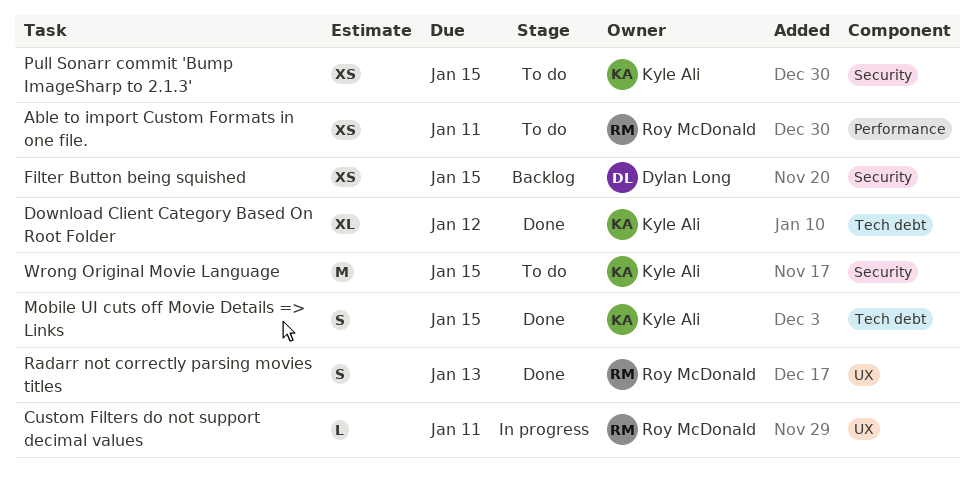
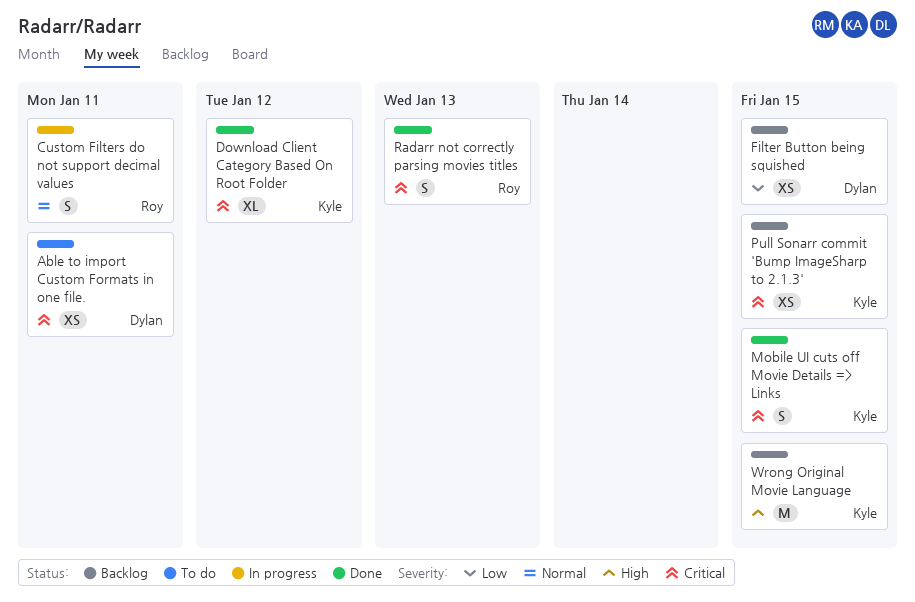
Able to import Custom Formats in one file., owner: Roy McDonald -> Dylan Long
Custom Filters do not support decimal values, estimate: L -> S
Pull Sonarr commit 'Bump ImageSharp to 2.1.3', status: To do -> Backlog
Wrong Original Movie Language, status: To do -> Backlog

